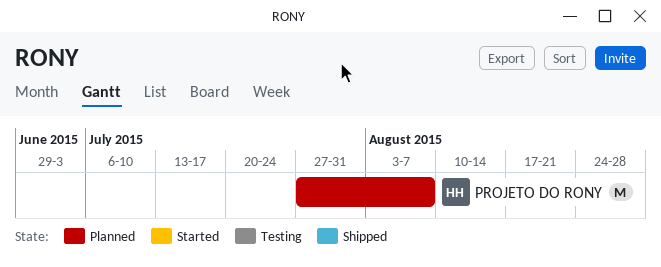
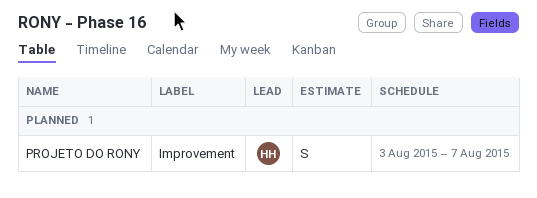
PROJETO DO RONY, estimate: M -> S
PROJETO DO RONY, start: Jul 27 -> Aug 3

